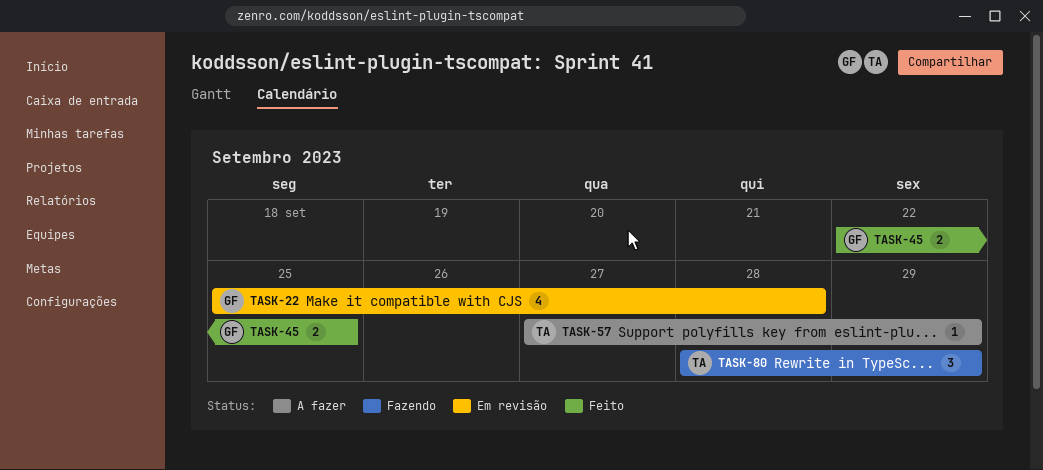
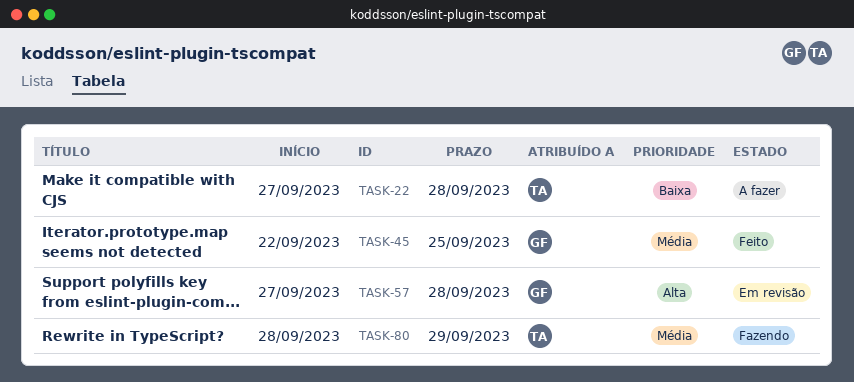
TASK-22, status: Em revisão -> A fazer
TASK-22, owner: GF -> TA
TASK-22, start: Sep 25 -> Sep 27
TASK-57, status: A fazer -> Em revisão
TASK-57, owner: TA -> GF
TASK-57, due: Sep 29 -> Sep 28

